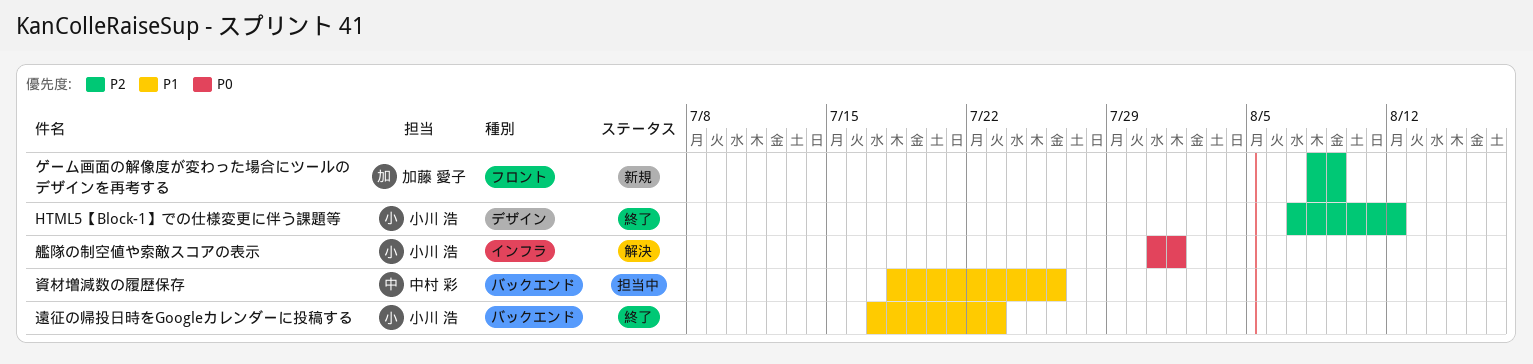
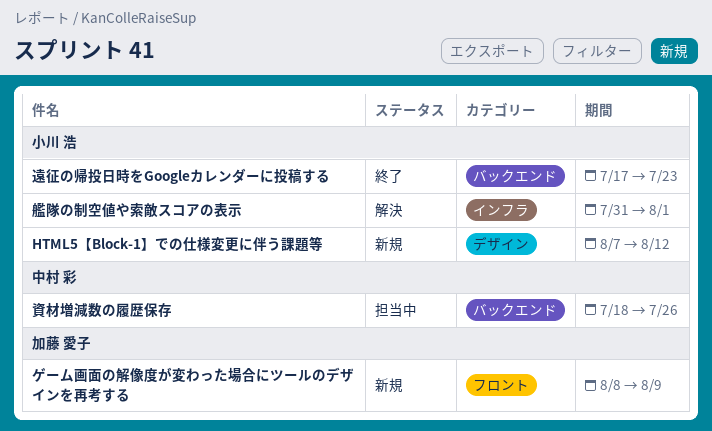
HTML5【Block-1】での仕様変更に伴う課題等, status: 終了 -> 新規

